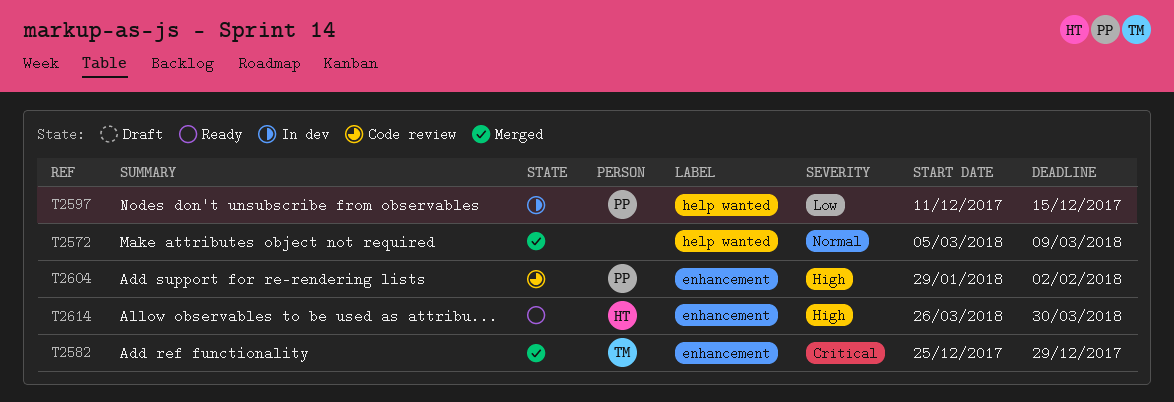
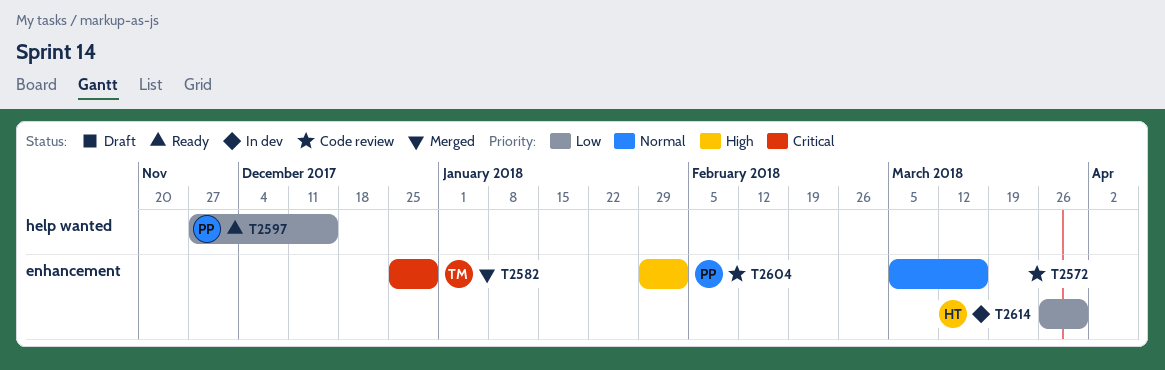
T2572, status: Merged -> Code review
T2572, label: help wanted -> enhancement
T2572, due: Mar 9 -> Mar 16
T2597, status: In dev -> Ready
T2597, start: Dec 11 -> Nov 27
T2614, status: Ready -> In dev
T2614, priority: High -> Low

